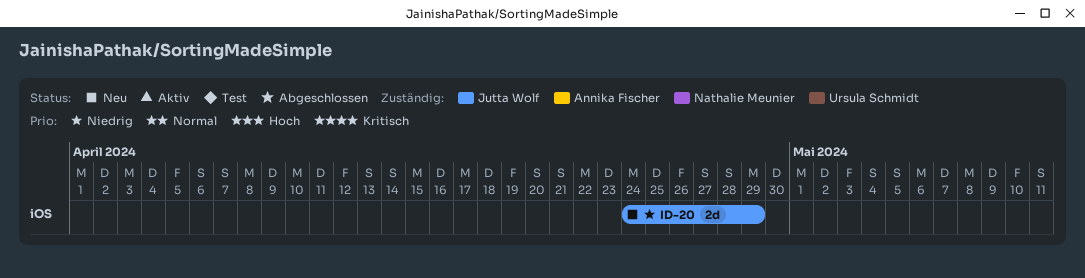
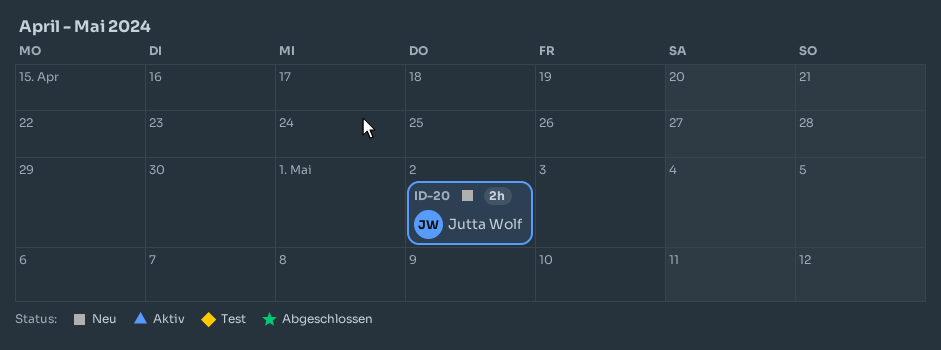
ID-20, estimate: 2d -> 2h
ID-20, due: Apr 29 -> May 2

